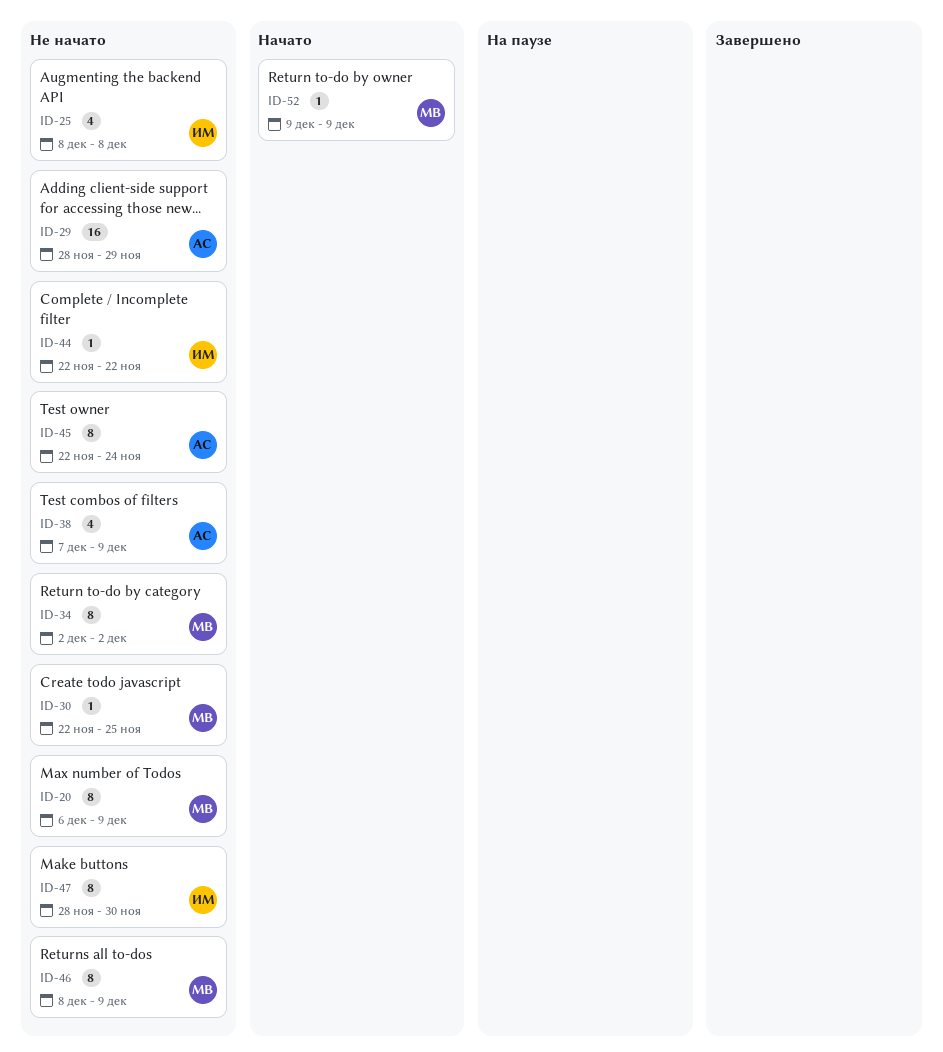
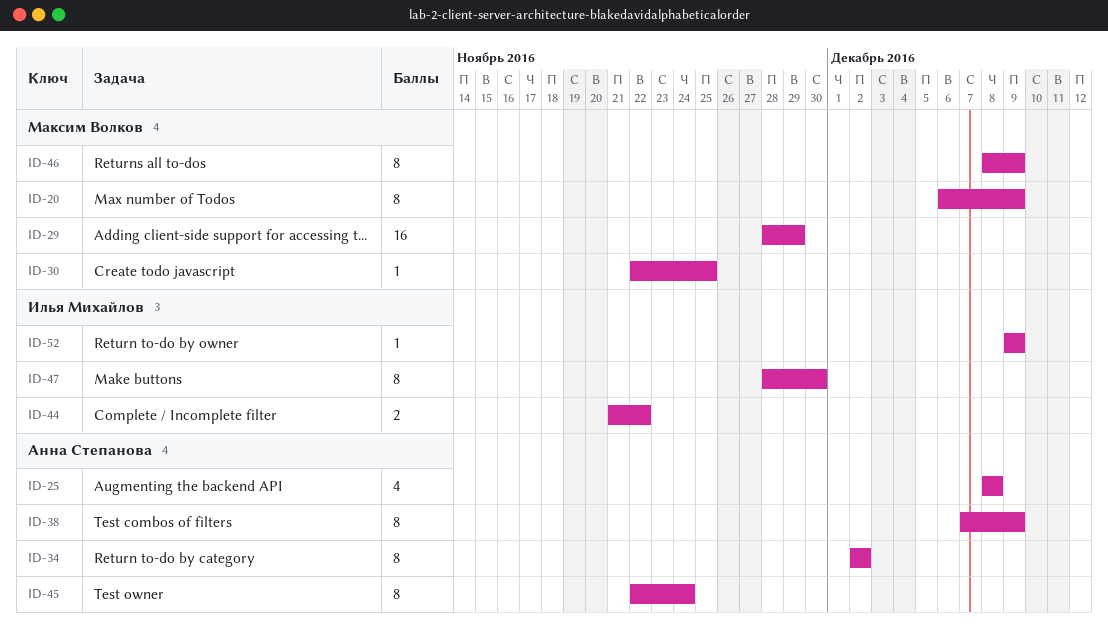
ID-25, owner: Илья Михайлов -> Анна Степанова
ID-29, owner: Анна Степанова -> Максим Волков
ID-34, owner: Максим Волков -> Анна Степанова
ID-38, estimate: 4 -> 8
ID-44, estimate: 1 -> 2
ID-44, start: Nov 22 -> Nov 21
ID-52, owner: Максим Волков -> Илья Михайлов

